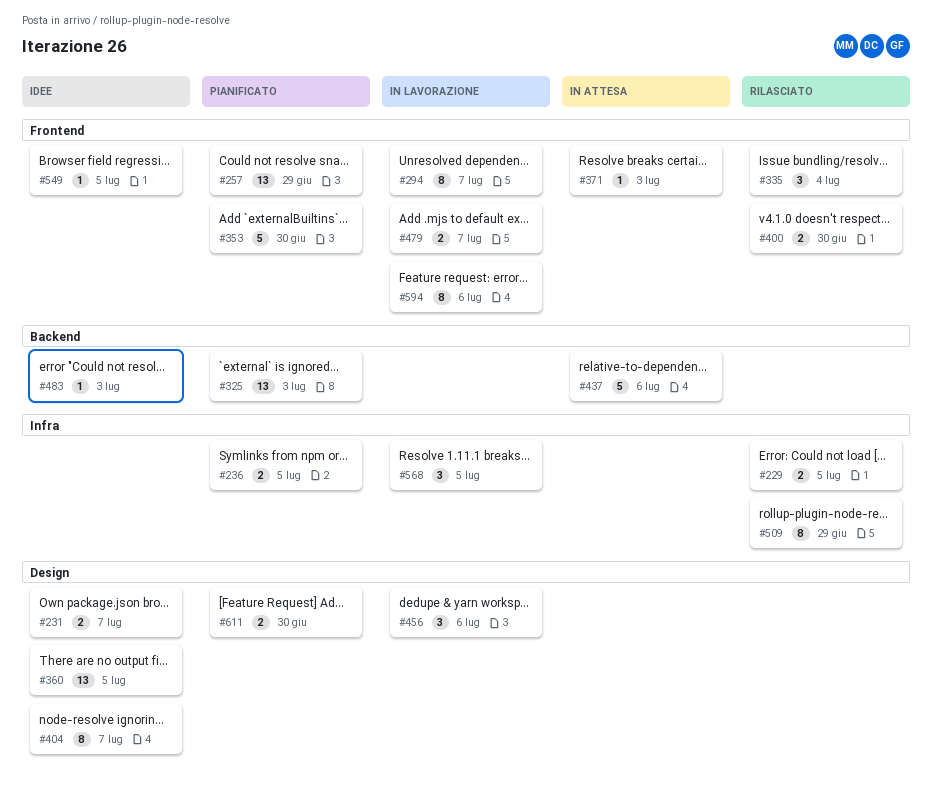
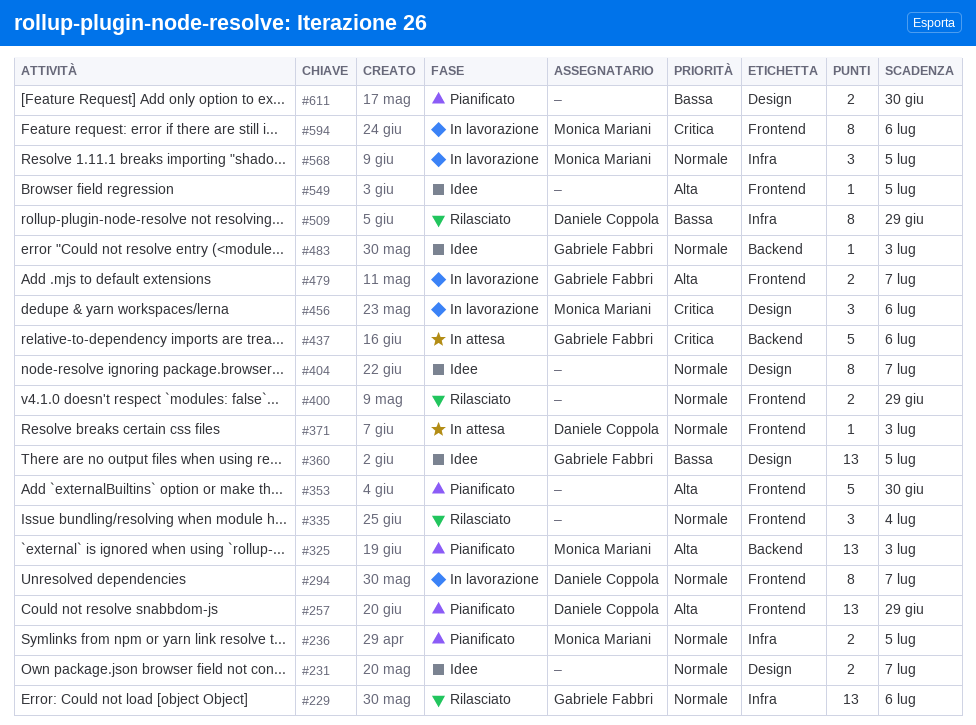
#229, estimate: 2 -> 13
#229, due: Jul 5 -> Jul 6
#400, due: Jun 30 -> Jun 29

